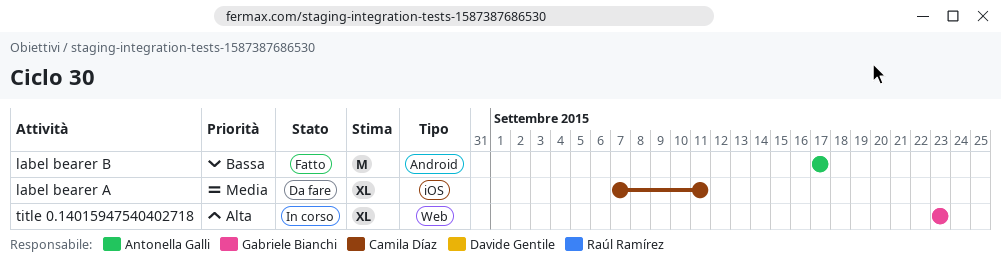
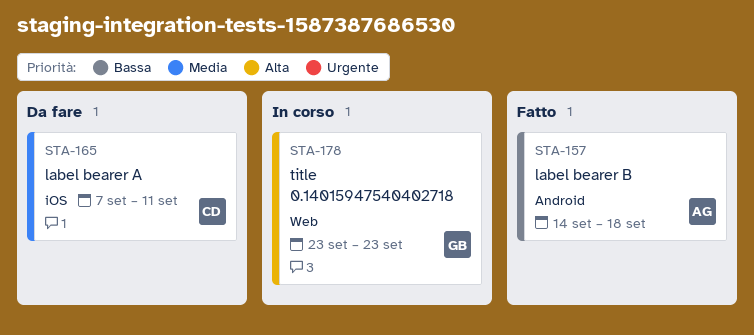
label bearer B, start: Sep 17 -> Sep 14
label bearer B, due: Sep 17 -> Sep 18

